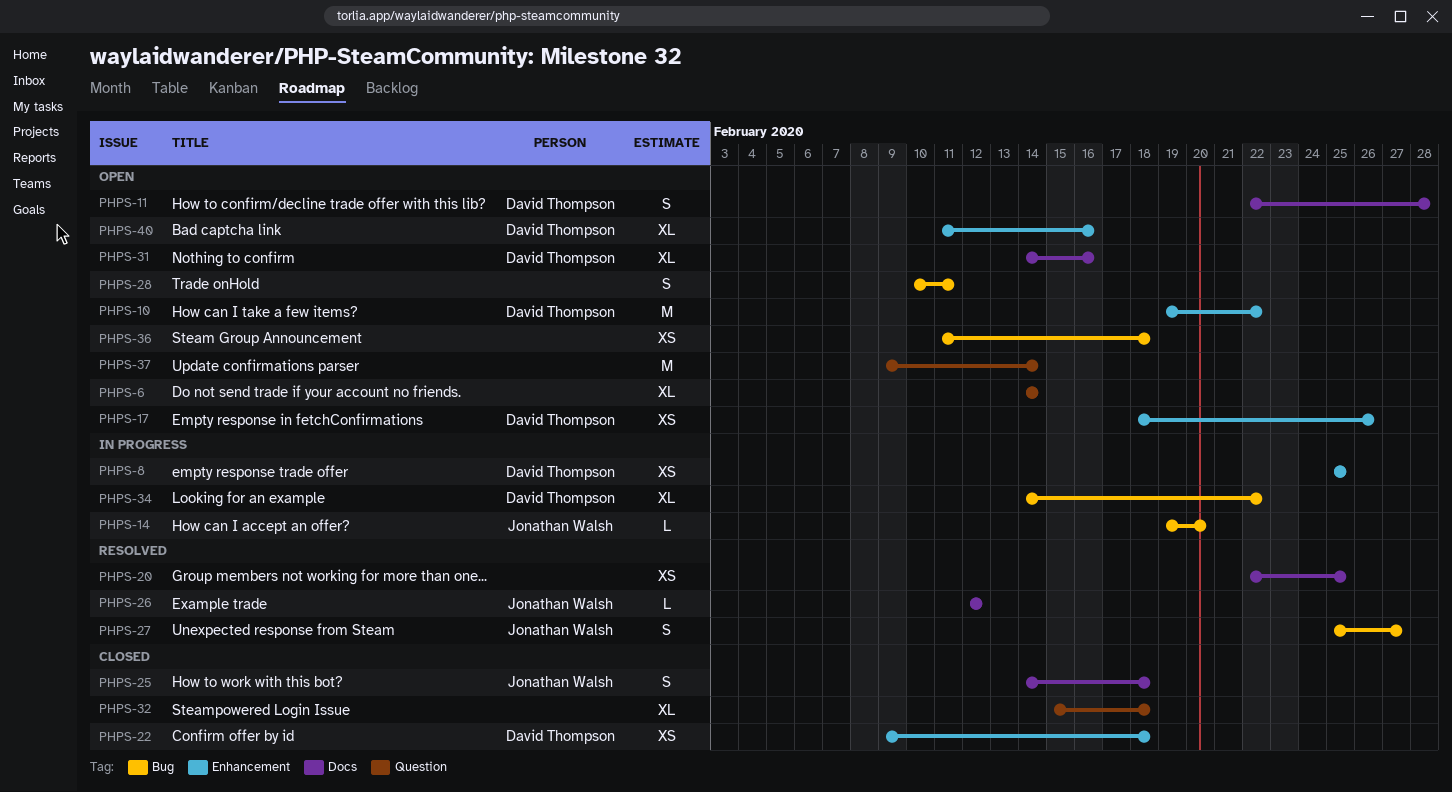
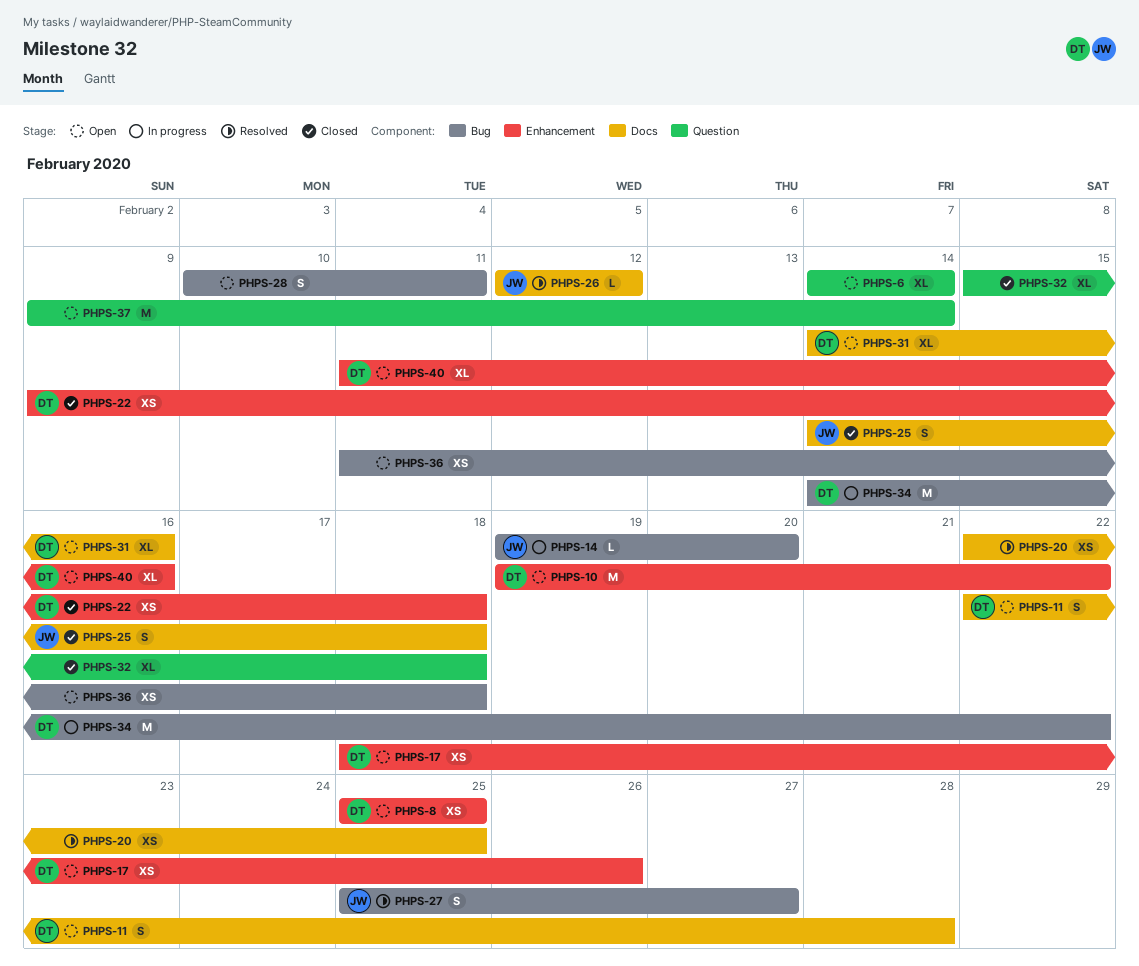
PHPS-8, status: In progress -> Open
PHPS-34, estimate: XL -> M

